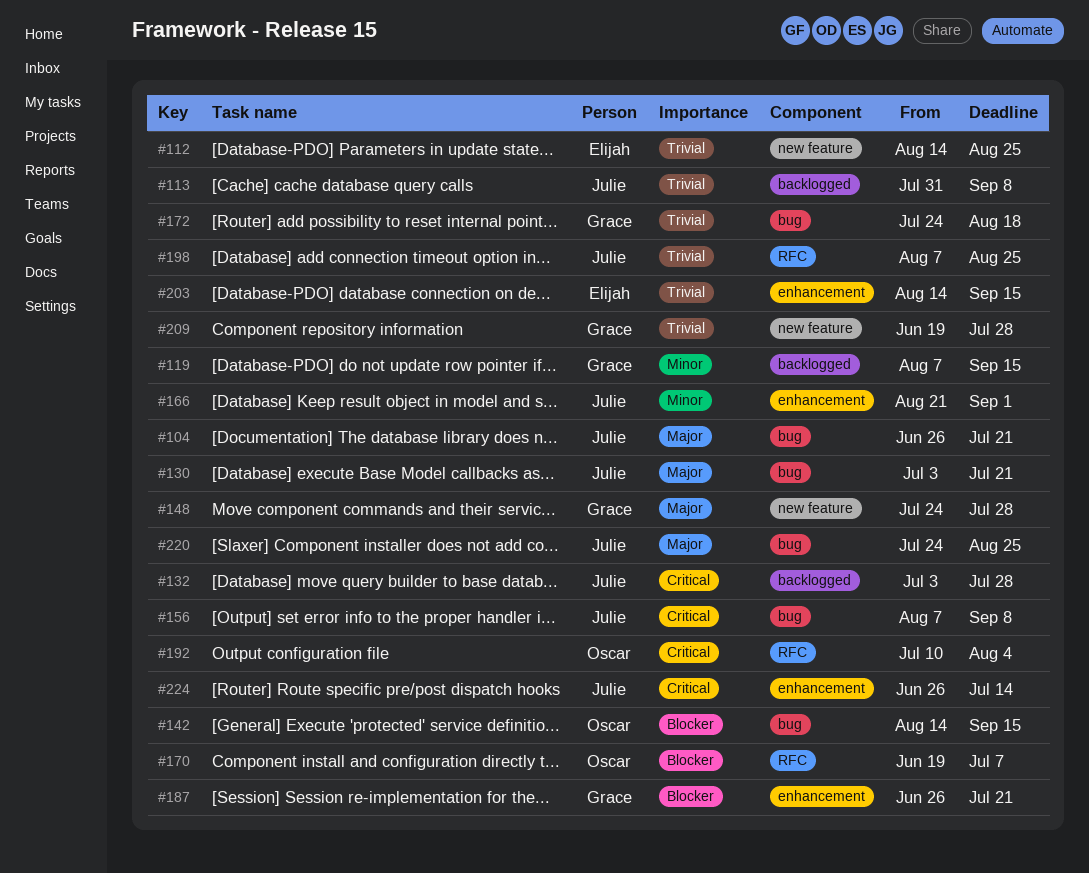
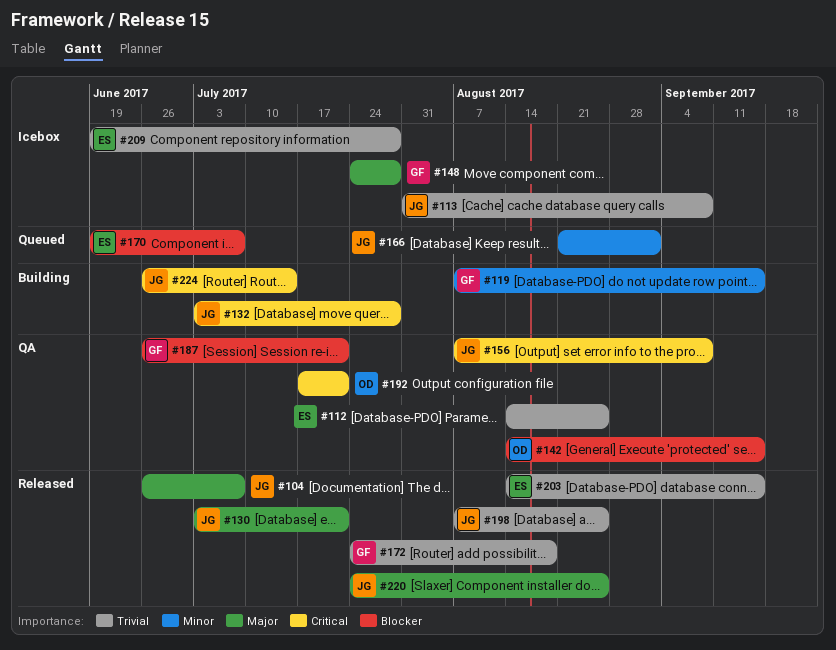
#104, due: Jul 21 -> Jul 7
#170, owner: Oscar -> Elijah
#192, start: Jul 10 -> Jul 17
#192, due: Aug 4 -> Jul 21
#209, owner: Grace -> Elijah

